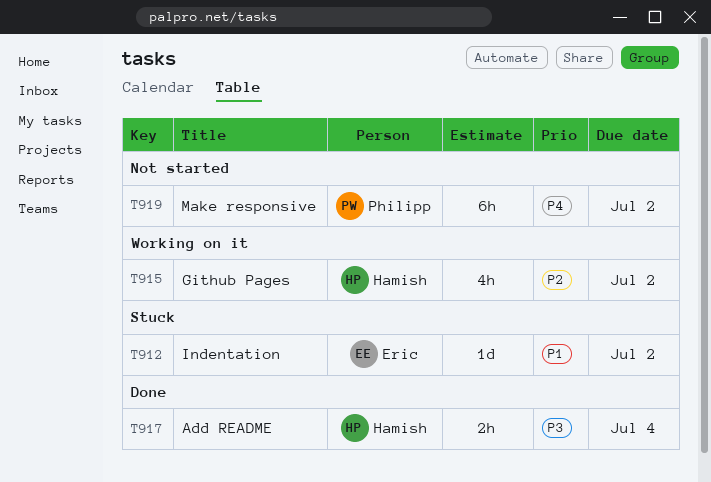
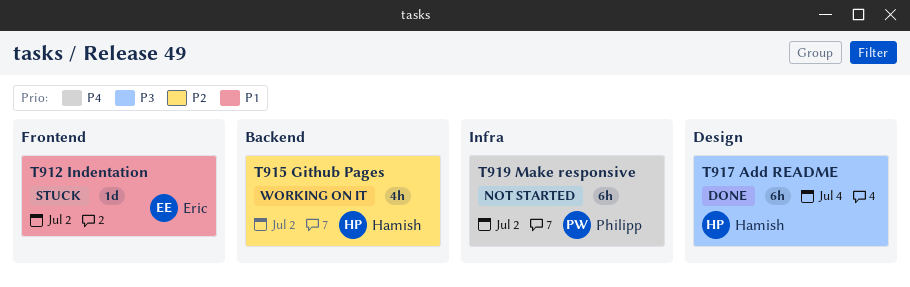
T917, estimate: 2h -> 6h

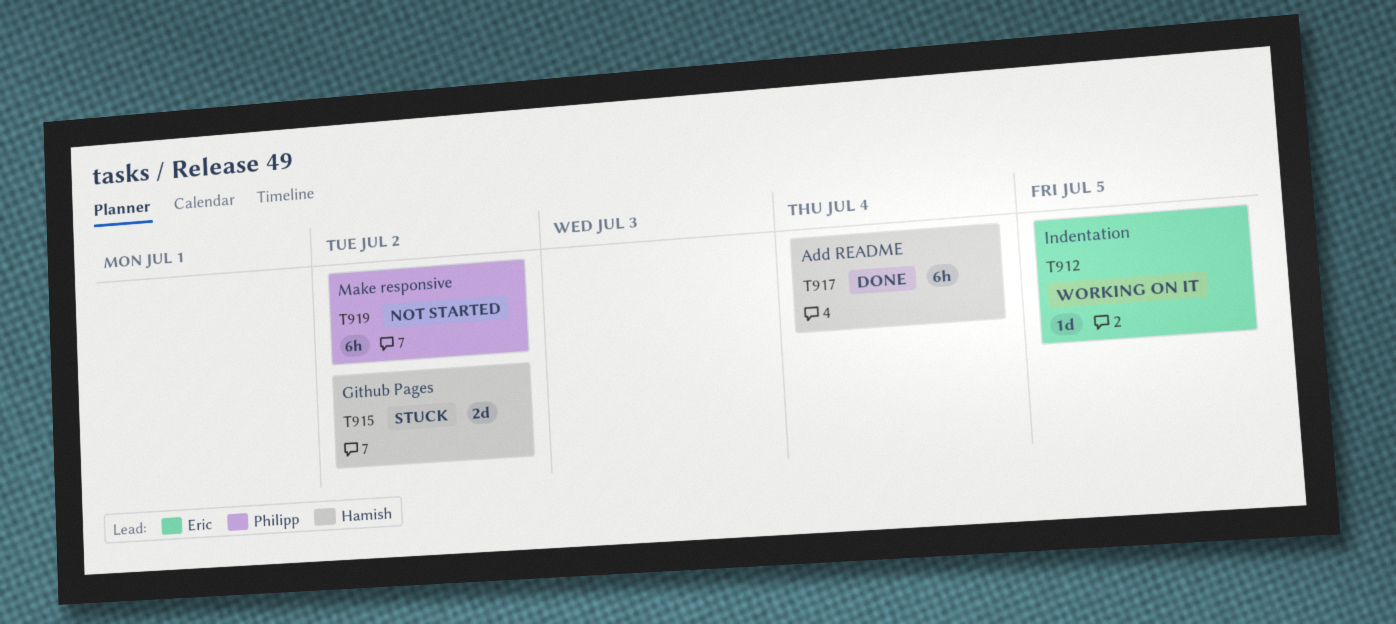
T912, status: Stuck -> Working on it
T912, due: Jul 2 -> Jul 5
T915, status: Working on it -> Stuck
T915, estimate: 4h -> 2d

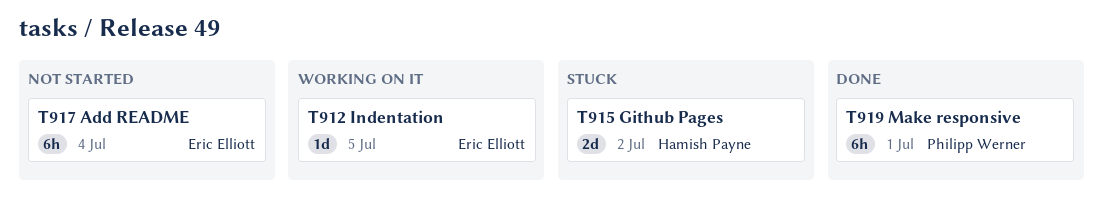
T917, status: Done -> Not started
T917, owner: Hamish Payne -> Eric Elliott
T919, status: Not started -> Done
T919, due: Jul 2 -> Jul 1

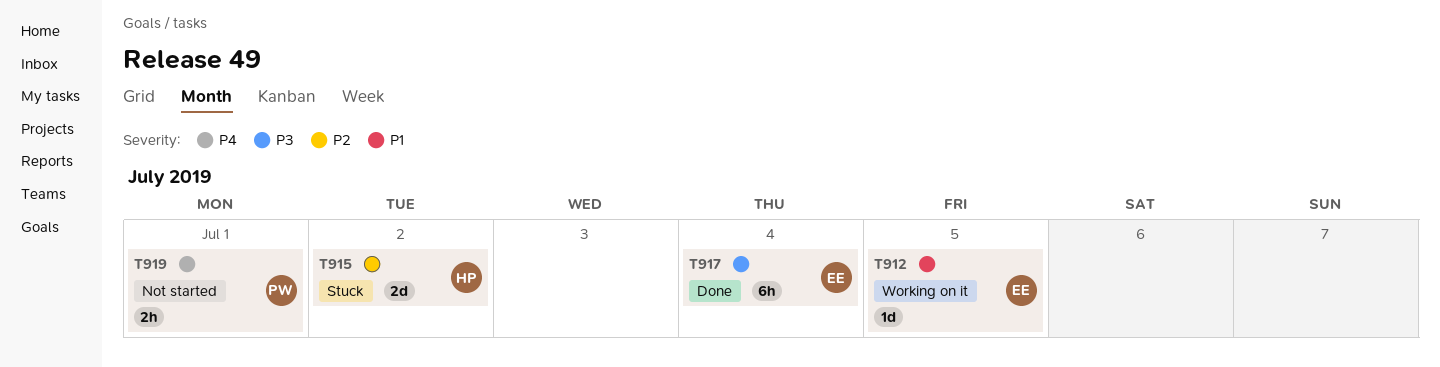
T917, status: Not started -> Done
T919, status: Done -> Not started
T919, estimate: 6h -> 2h

